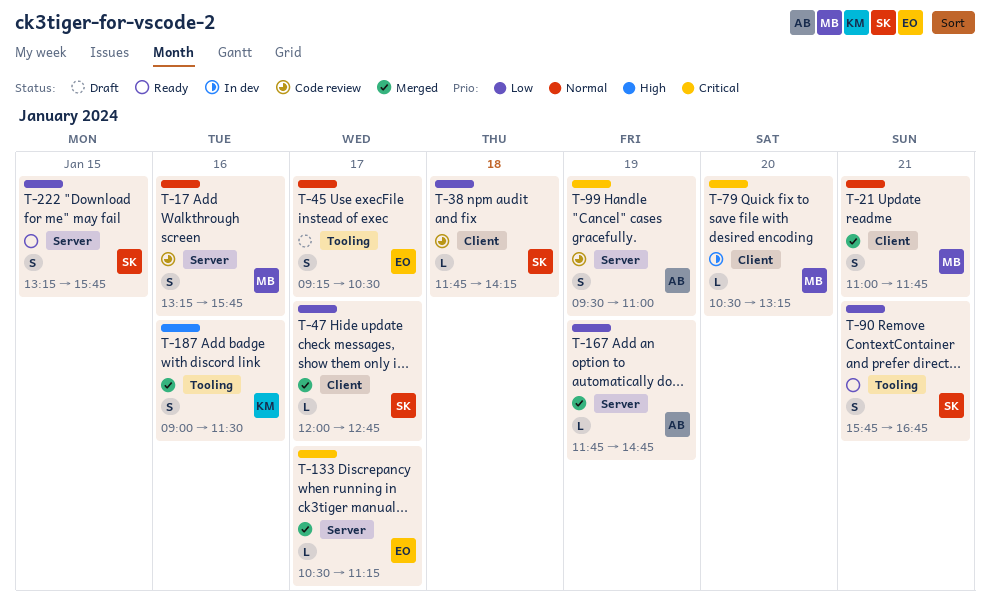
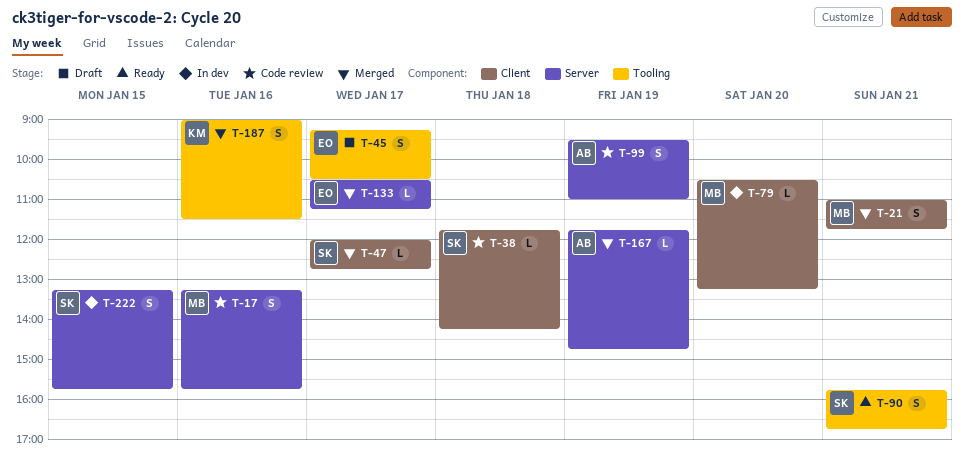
T-222, status: Ready -> In dev

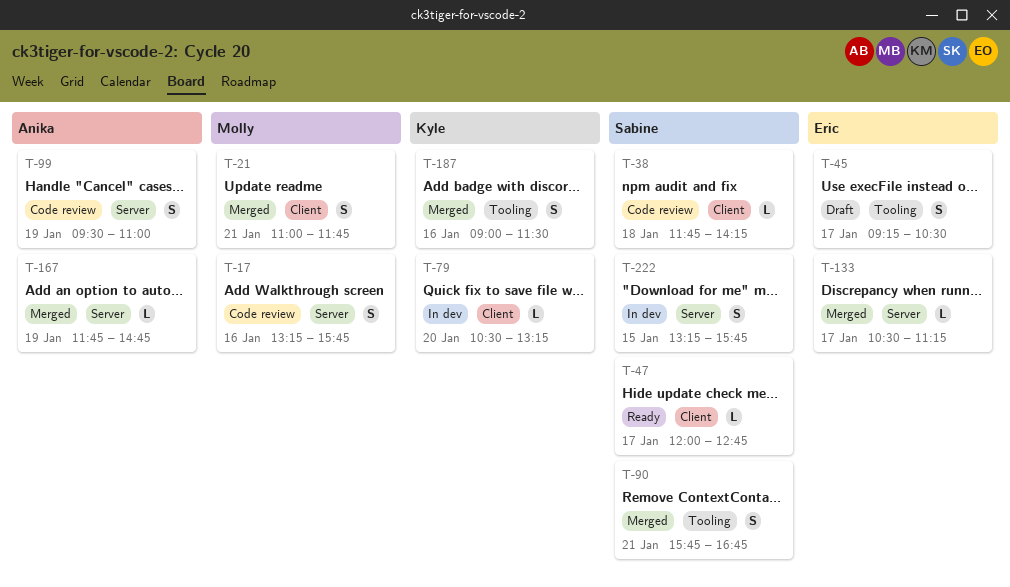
T-47, status: Merged -> Ready
T-79, owner: Molly -> Kyle
T-90, status: Ready -> Merged

